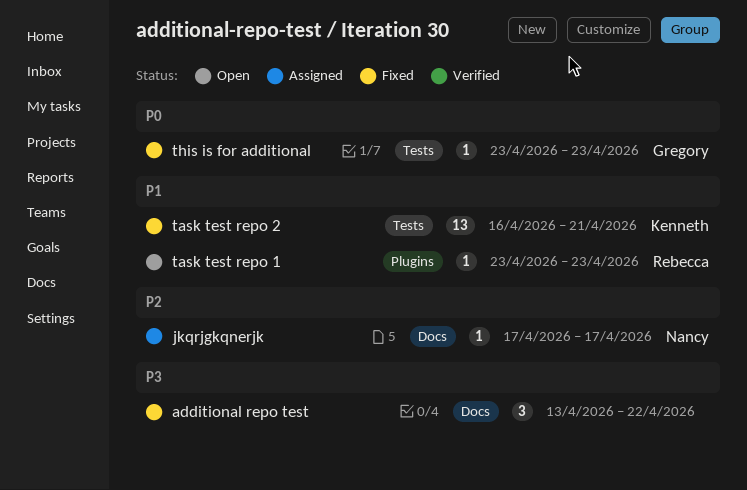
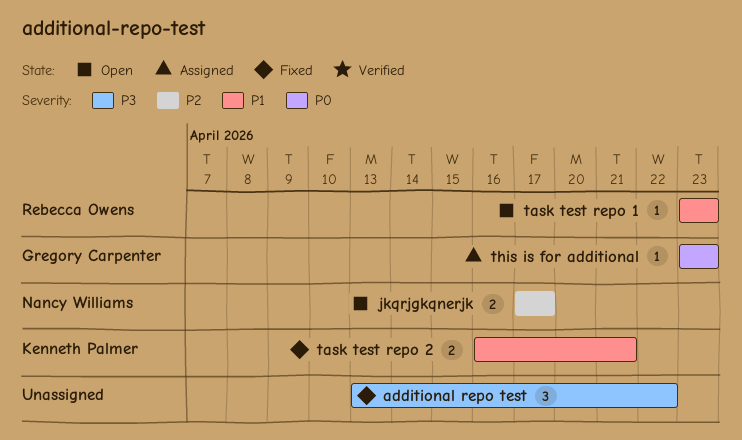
jkqrjgkqnerjk, status: Assigned -> Open
jkqrjgkqnerjk, estimate: 1 -> 2
task test repo 2, estimate: 13 -> 2
this is for additional, status: Fixed -> Assigned

